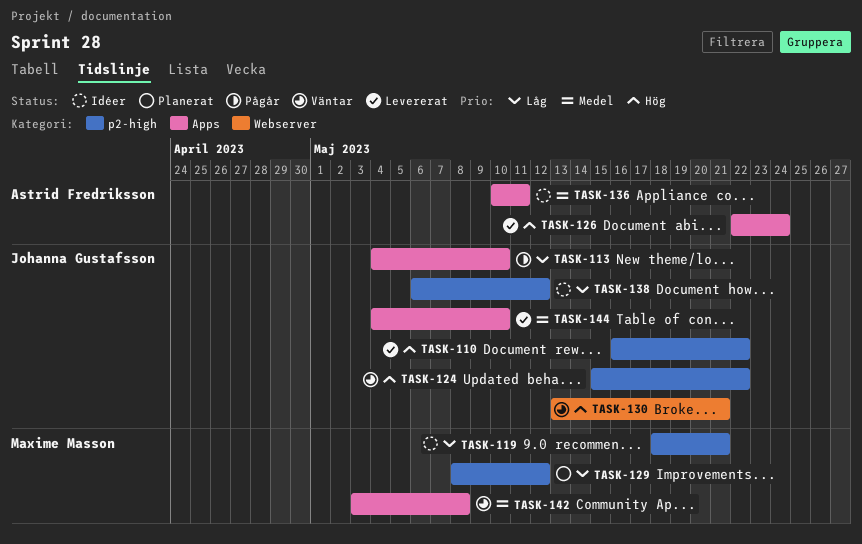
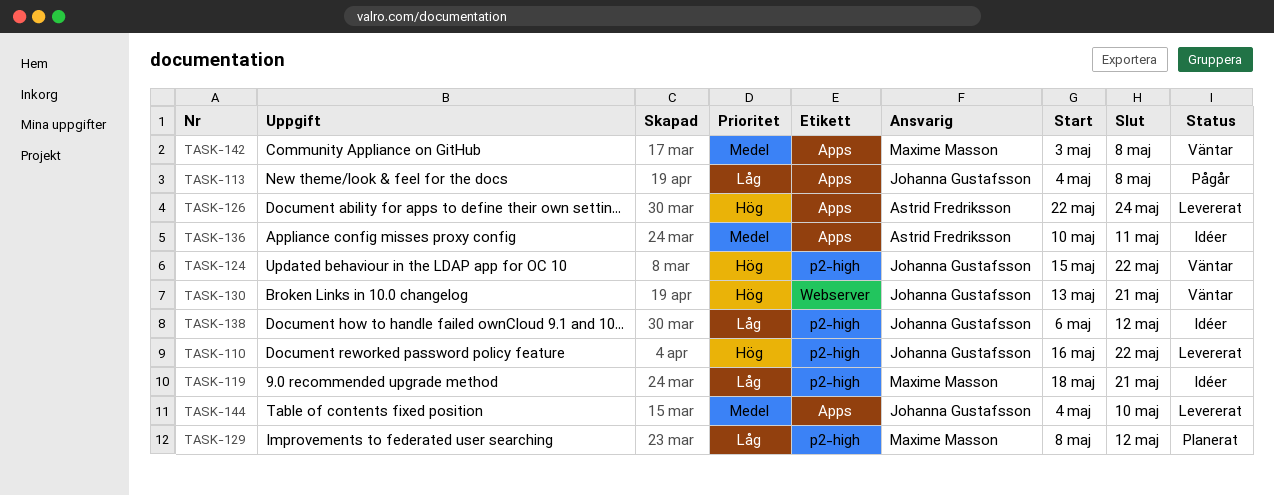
TASK-113, due: May 10 -> May 8

